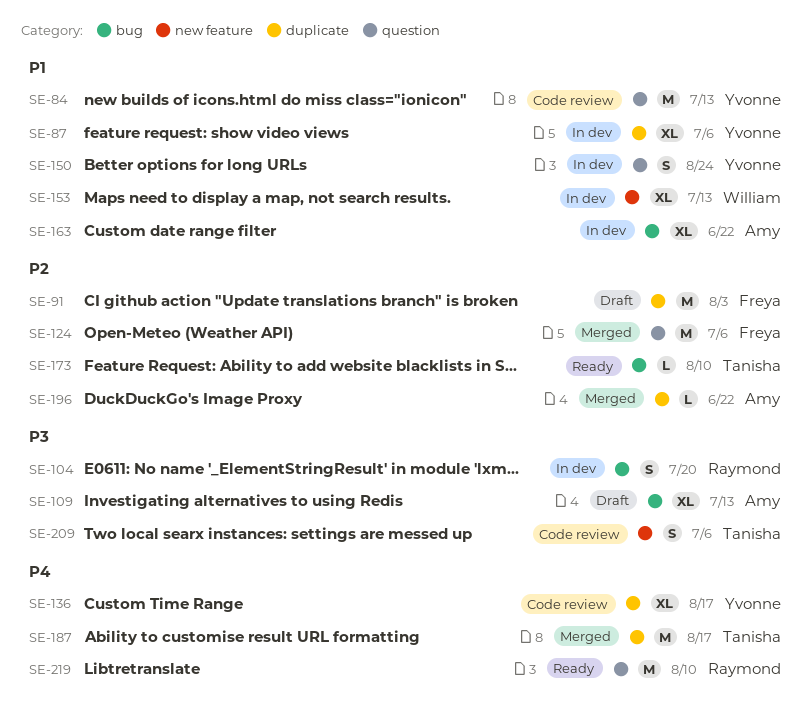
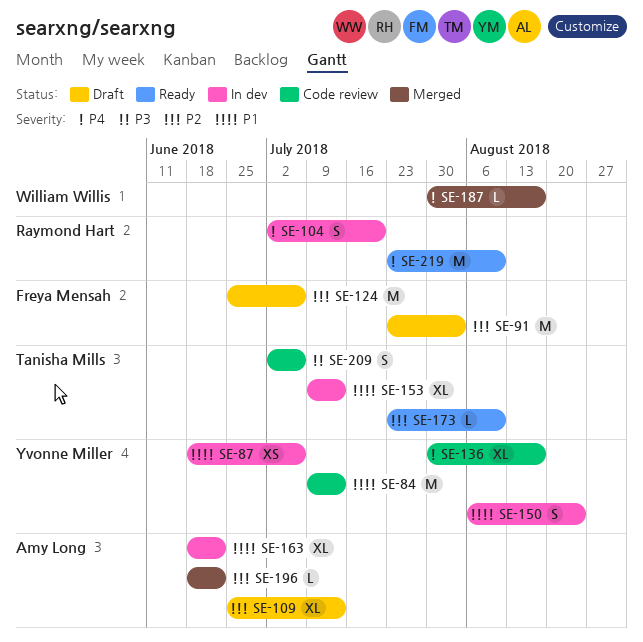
SE-87, estimate: XL -> XS
SE-104, priority: P3 -> P4
SE-109, priority: P3 -> P2
SE-124, status: Merged -> Draft
SE-153, owner: William Willis -> Tanisha Mills
SE-187, owner: Tanisha Mills -> William Willis
SE-187, estimate: M -> L

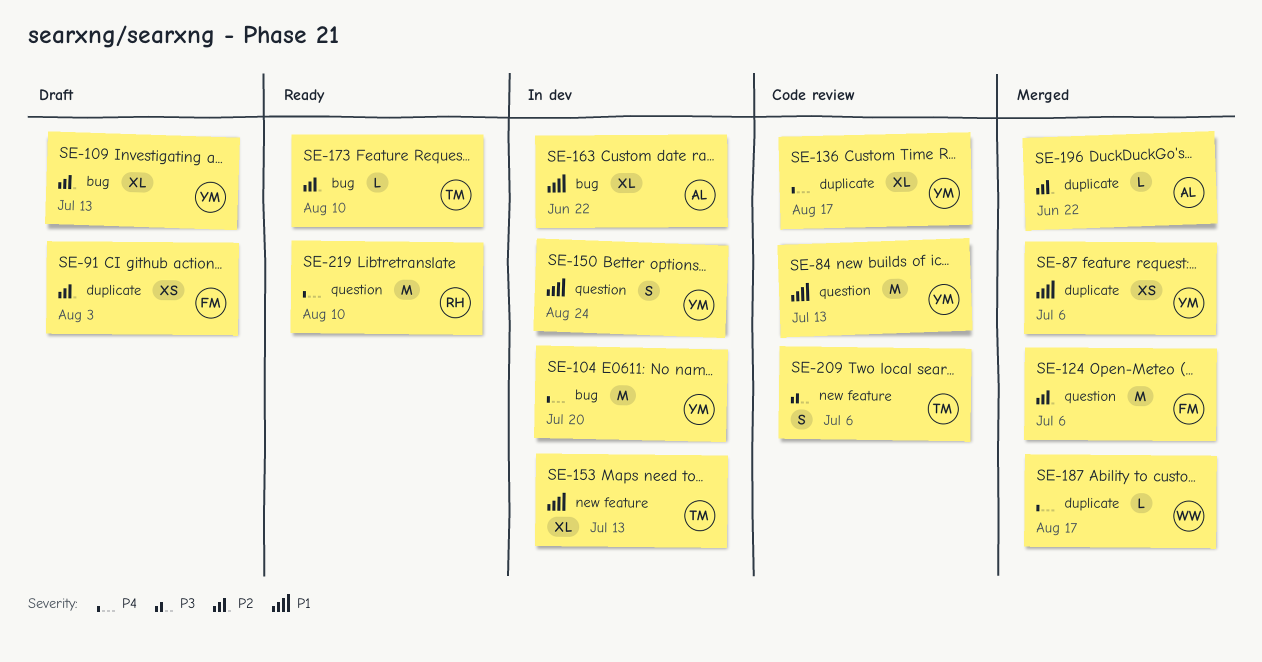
SE-87, status: In dev -> Merged
SE-91, estimate: M -> XS
SE-104, owner: Raymond Hart -> Yvonne Miller
SE-104, estimate: S -> M
SE-109, owner: Amy Long -> Yvonne Miller
SE-124, status: Draft -> Merged

